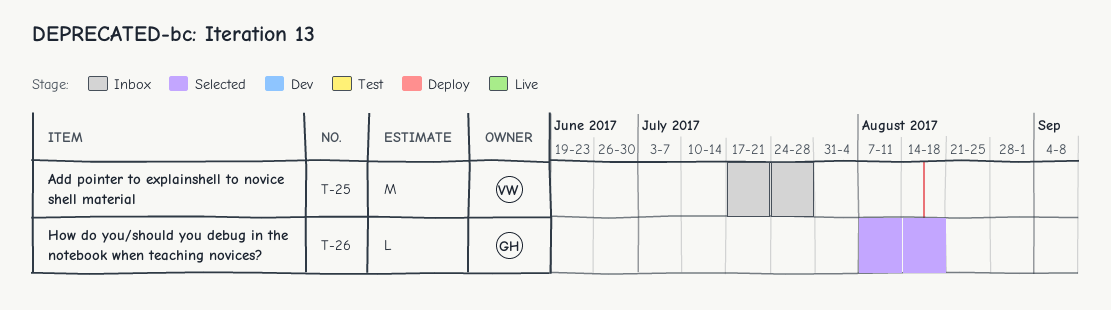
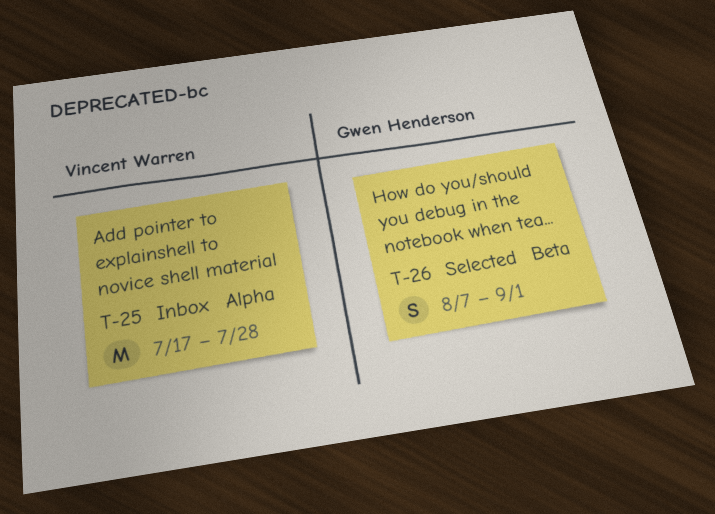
T-26, estimate: L -> S
T-26, due: Aug 18 -> Sep 1

